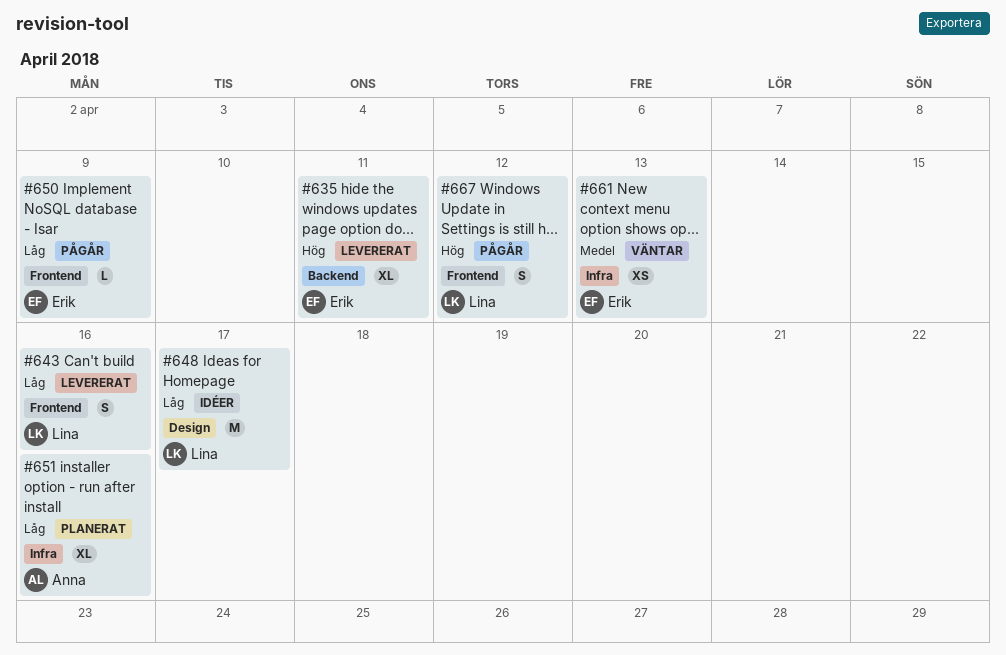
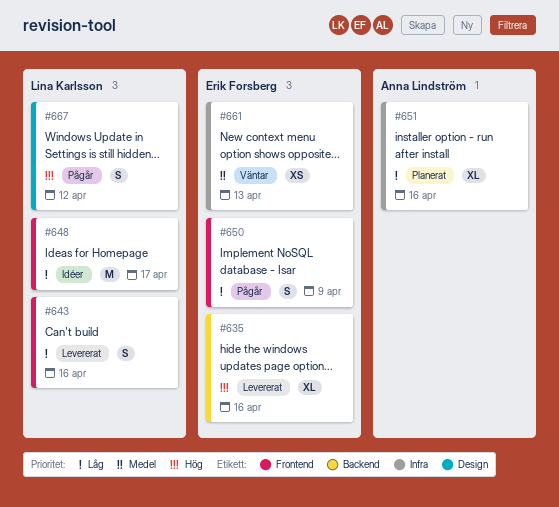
#635, due: Apr 11 -> Apr 16
#648, label: Design -> Frontend
#650, estimate: L -> S
#667, label: Frontend -> Design

